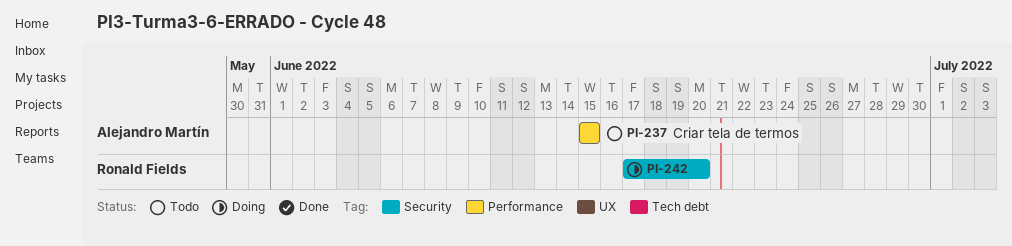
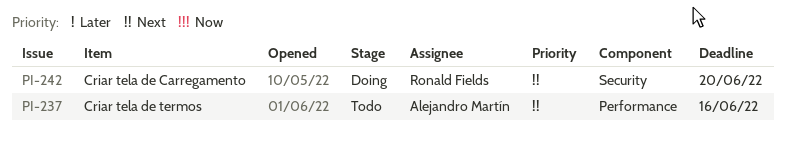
PI-237, due: Jun 15 -> Jun 16

